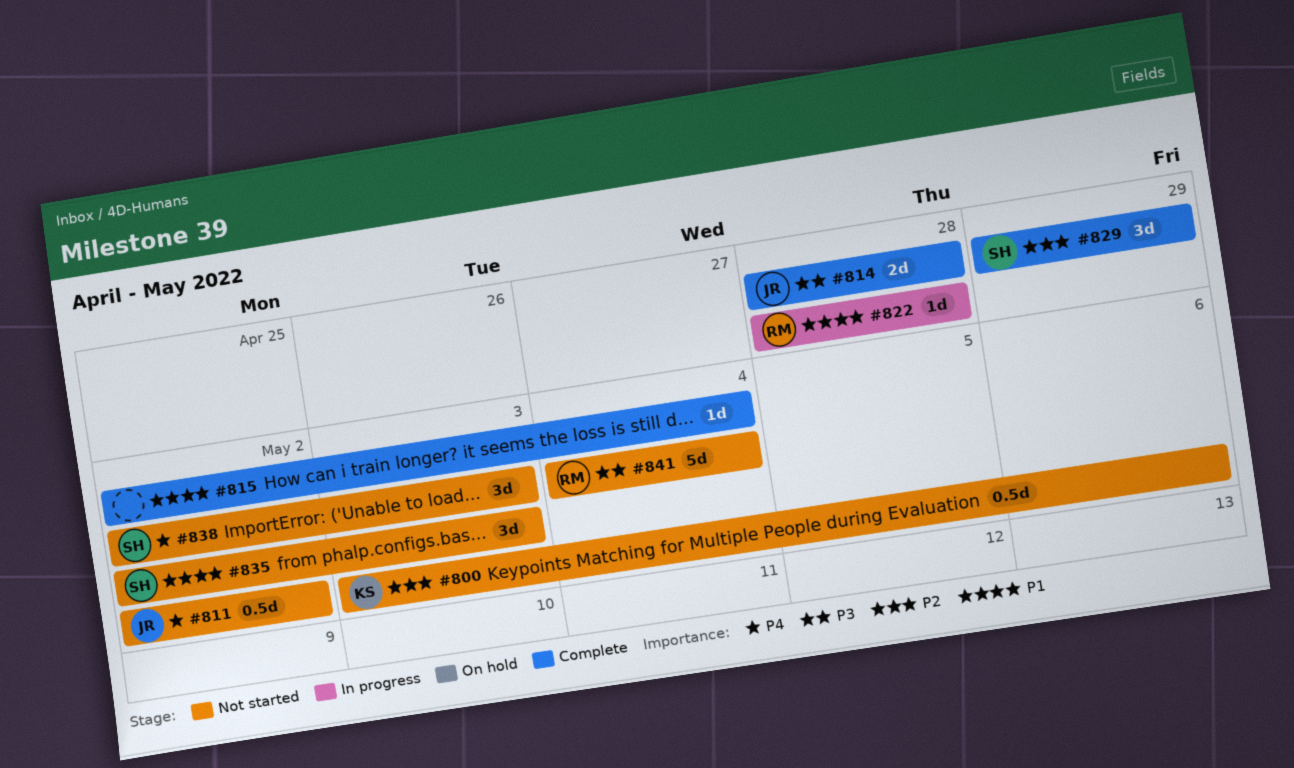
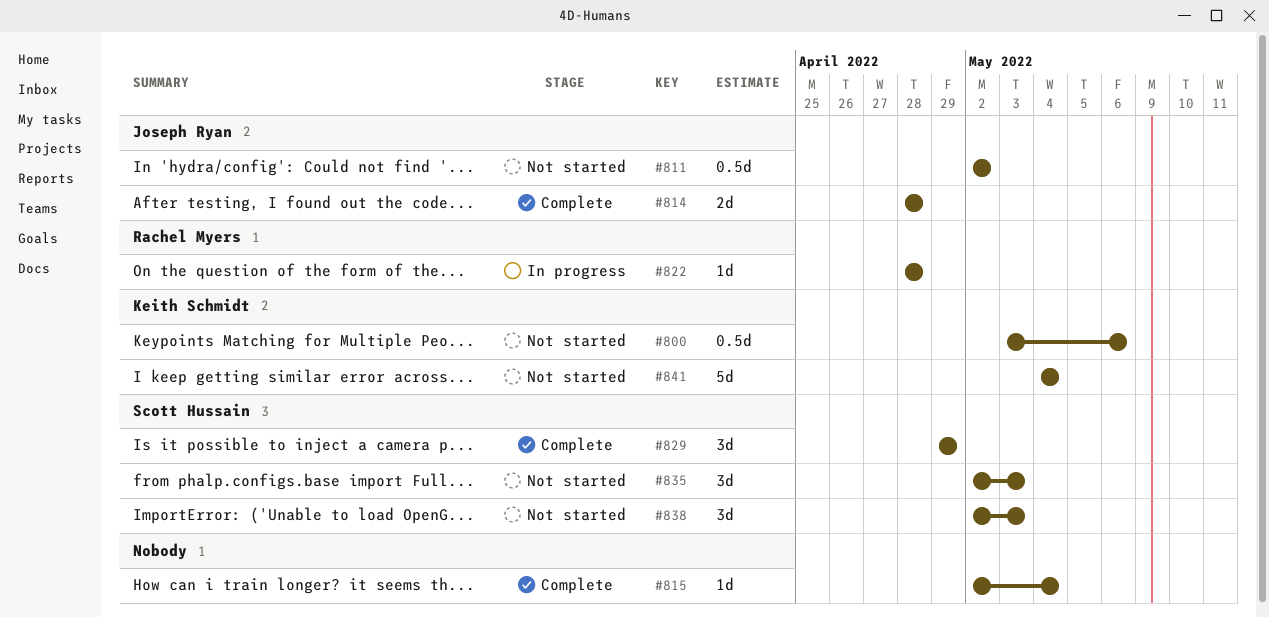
#841, owner: Rachel Myers -> Keith Schmidt

